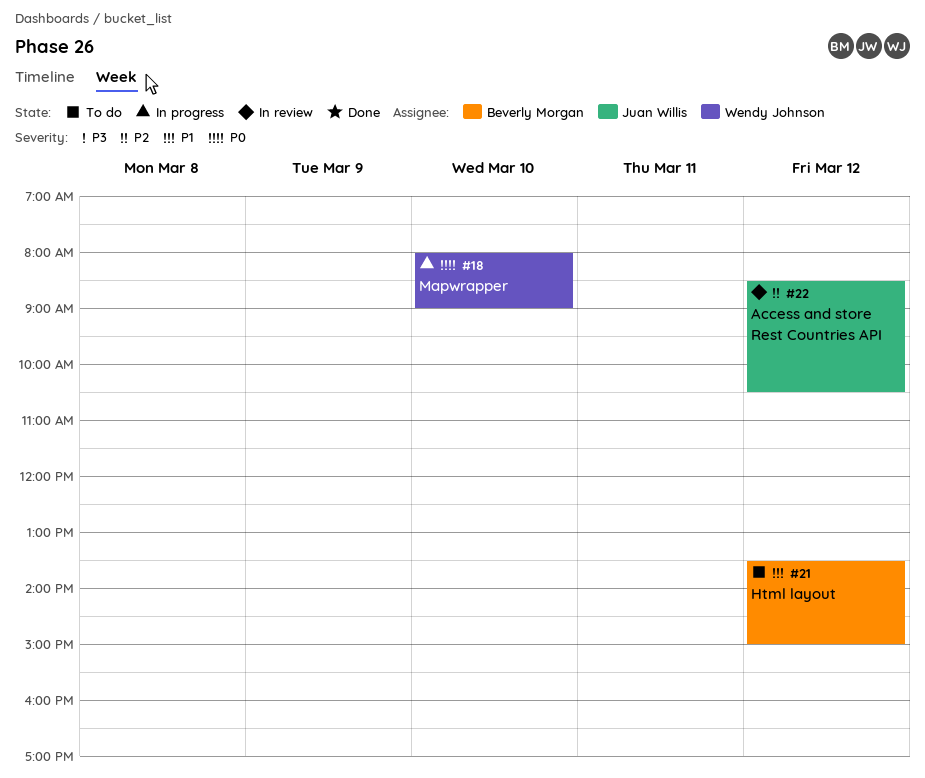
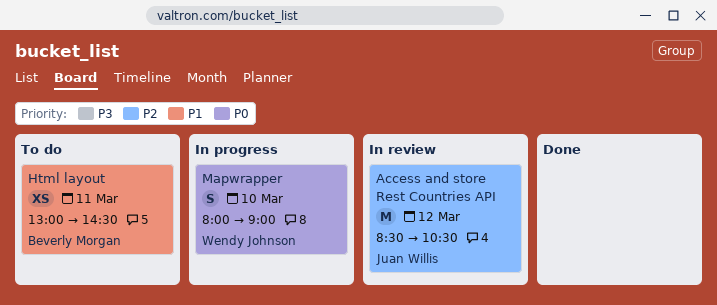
Html layout, day: Mar 12 -> Mar 11
Html layout, begins: 13:30 -> 13:00
Html layout, ends: 15:00 -> 14:30

